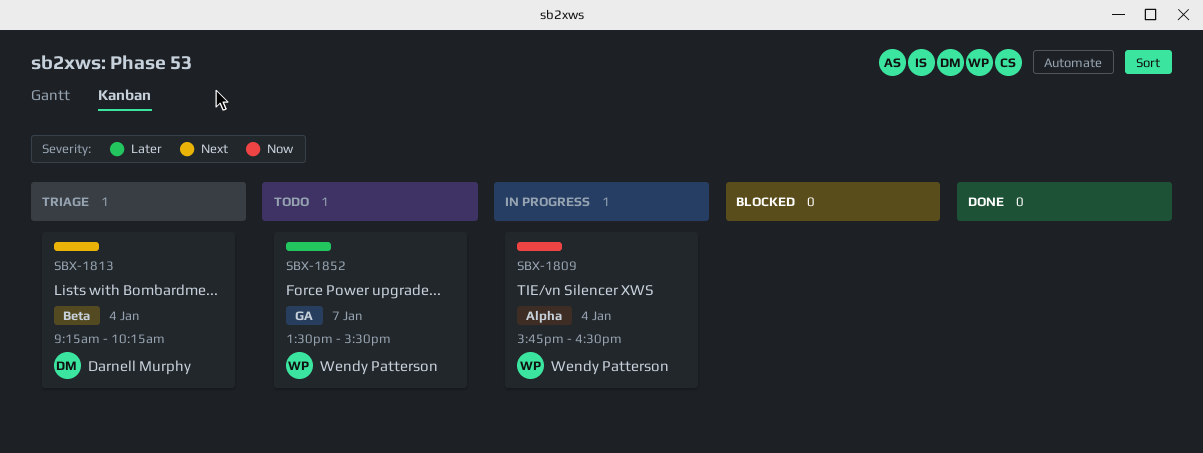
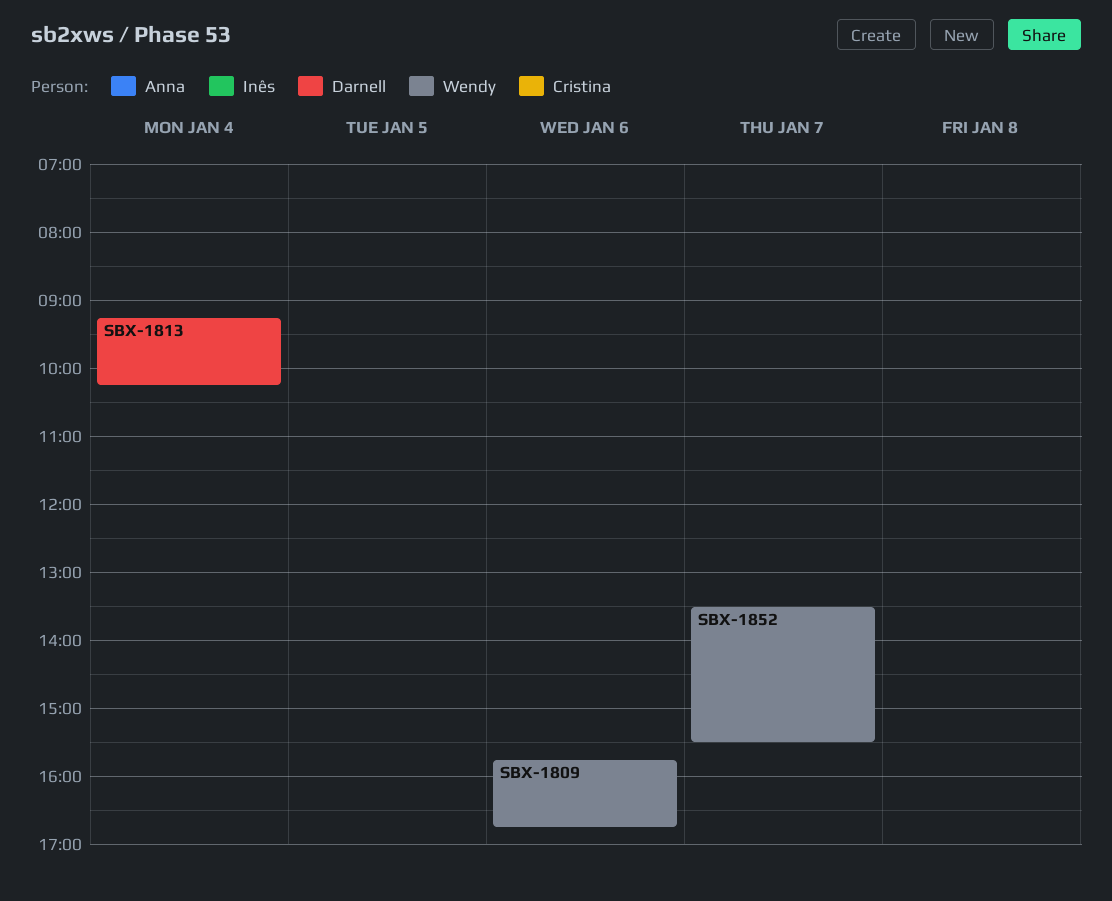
SBX-1809, day: Jan 4 -> Jan 6
SBX-1809, ends: 16:30 -> 16:45

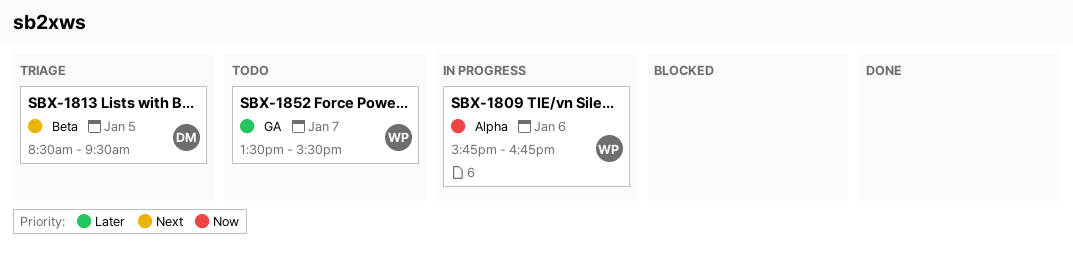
SBX-1813, day: Jan 4 -> Jan 5
SBX-1813, begins: 09:15 -> 08:30
SBX-1813, ends: 10:15 -> 09:30

